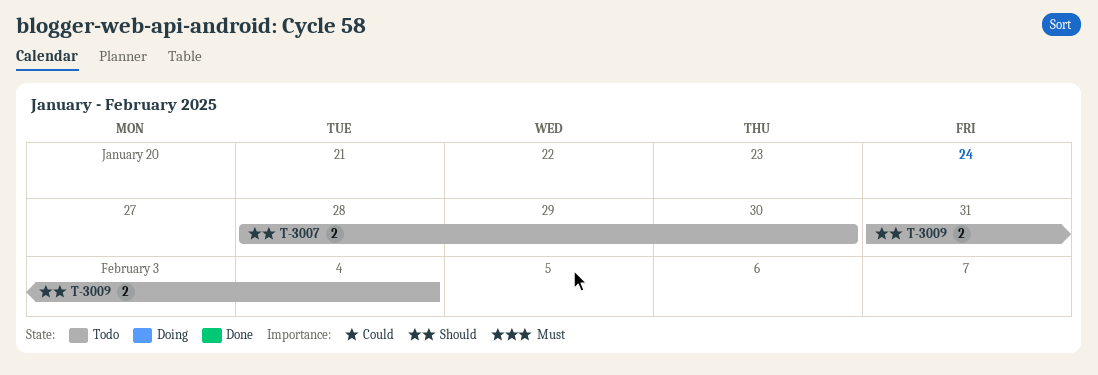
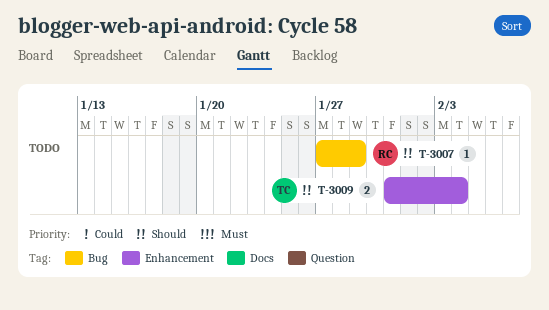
T-3007, estimate: 2 -> 1
T-3007, start: Jan 28 -> Jan 27
T-3007, due: Jan 30 -> Jan 29

